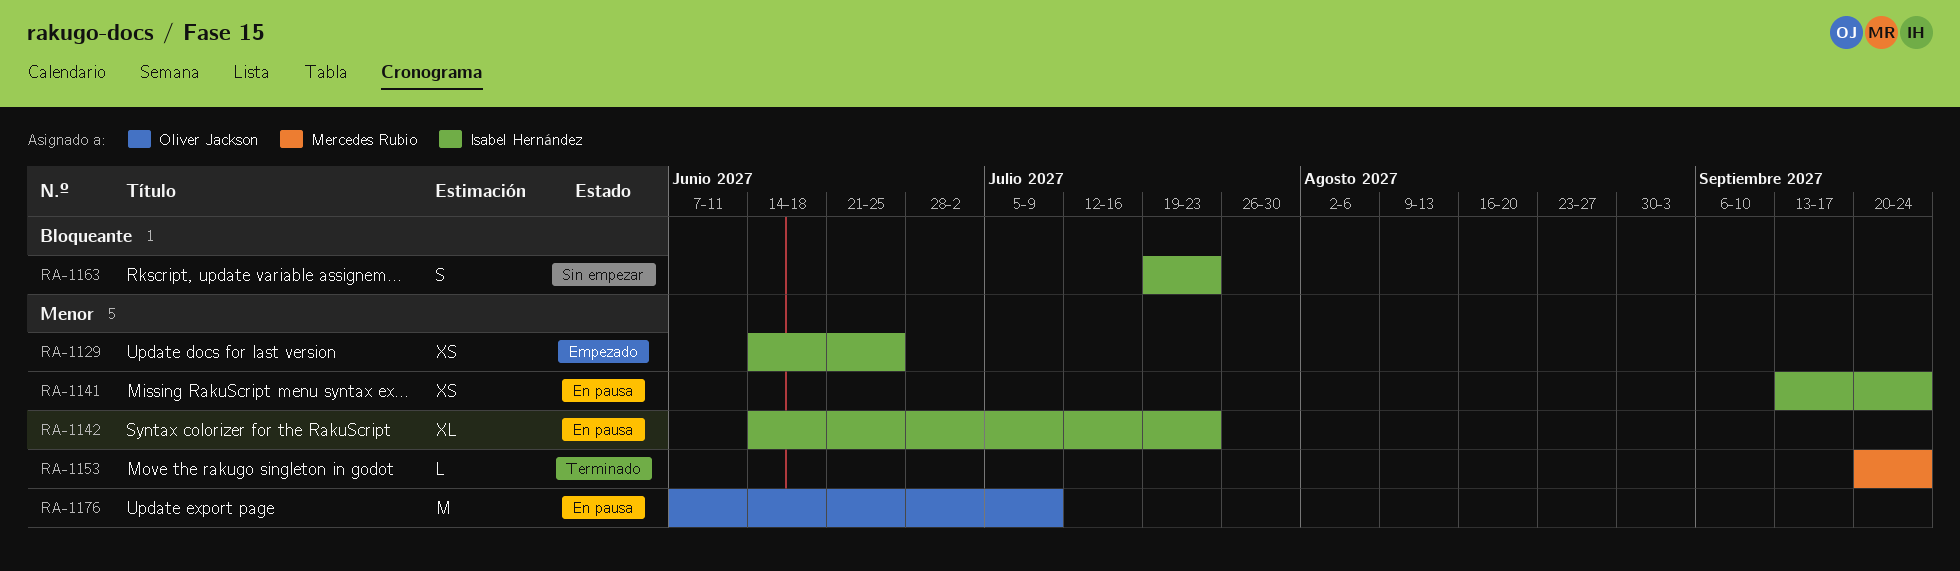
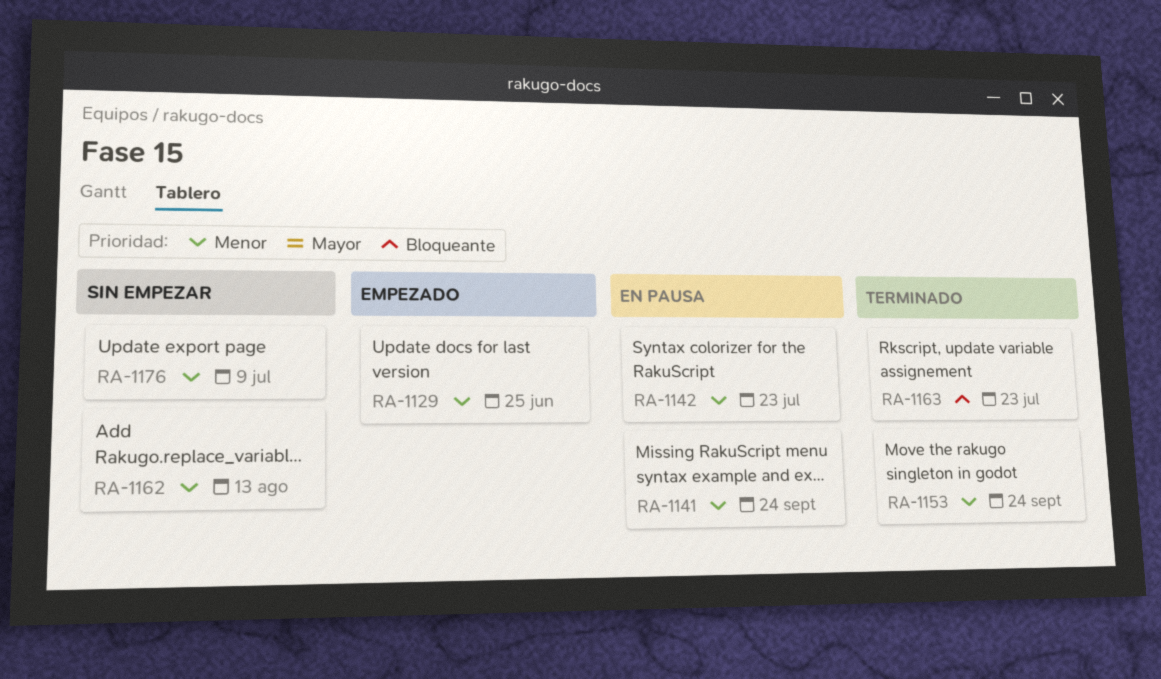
RA-1162: none -> present
RA-1163, status: Sin empezar -> Terminado
RA-1176, status: En pausa -> Sin empezar

